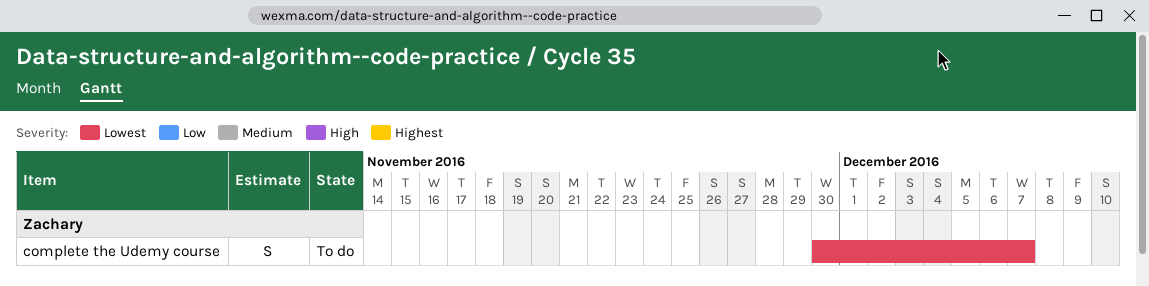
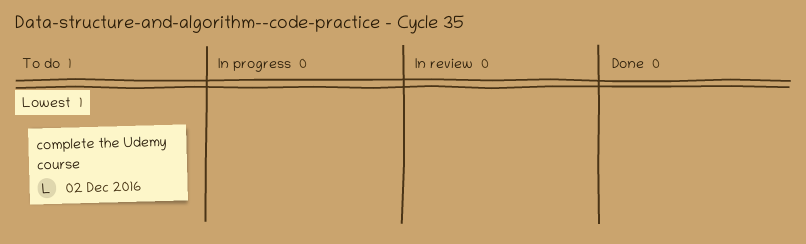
complete the Udemy course, estimate: S -> L
complete the Udemy course, due: Dec 7 -> Dec 2

